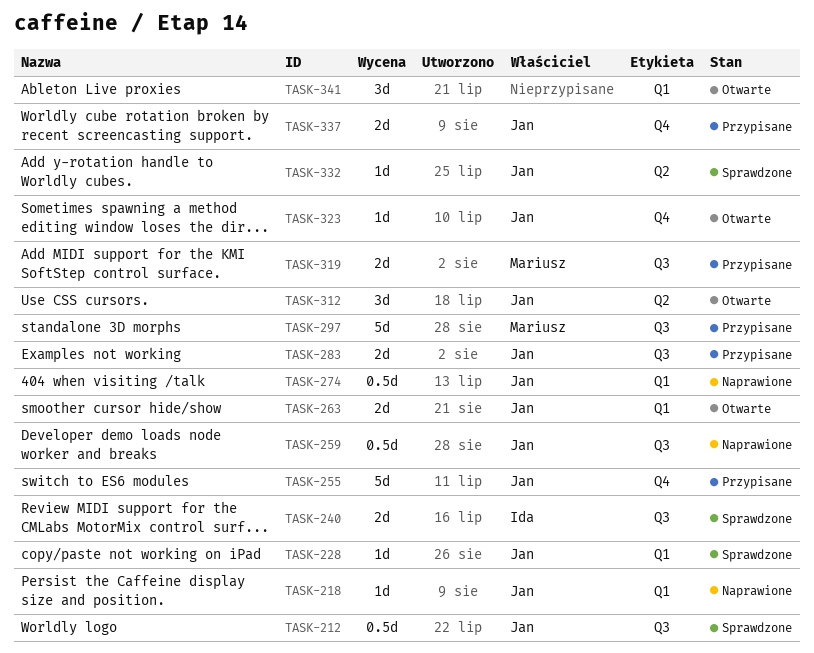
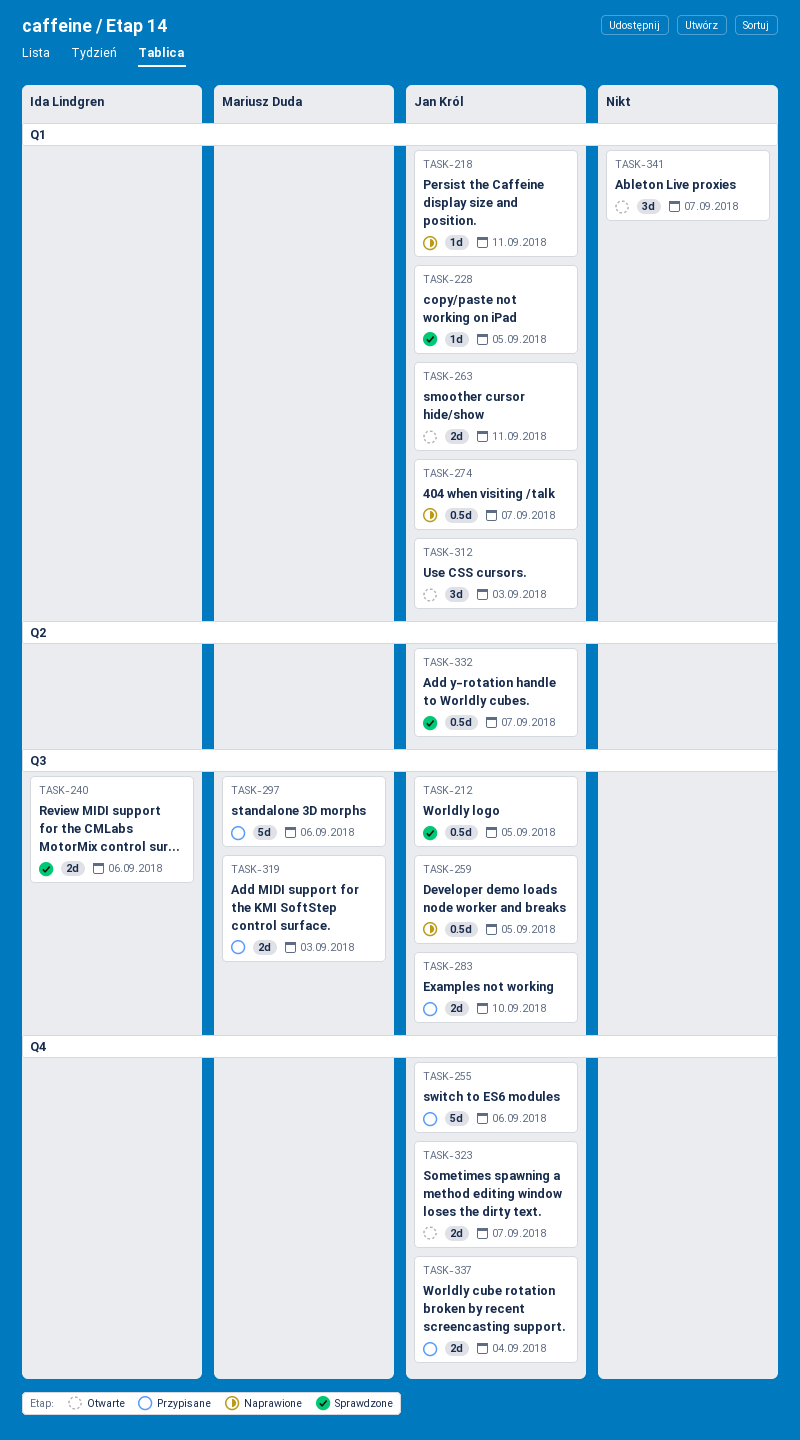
TASK-312, label: Q2 -> Q1
TASK-323, estimate: 1d -> 2d
TASK-332, estimate: 1d -> 0.5d

